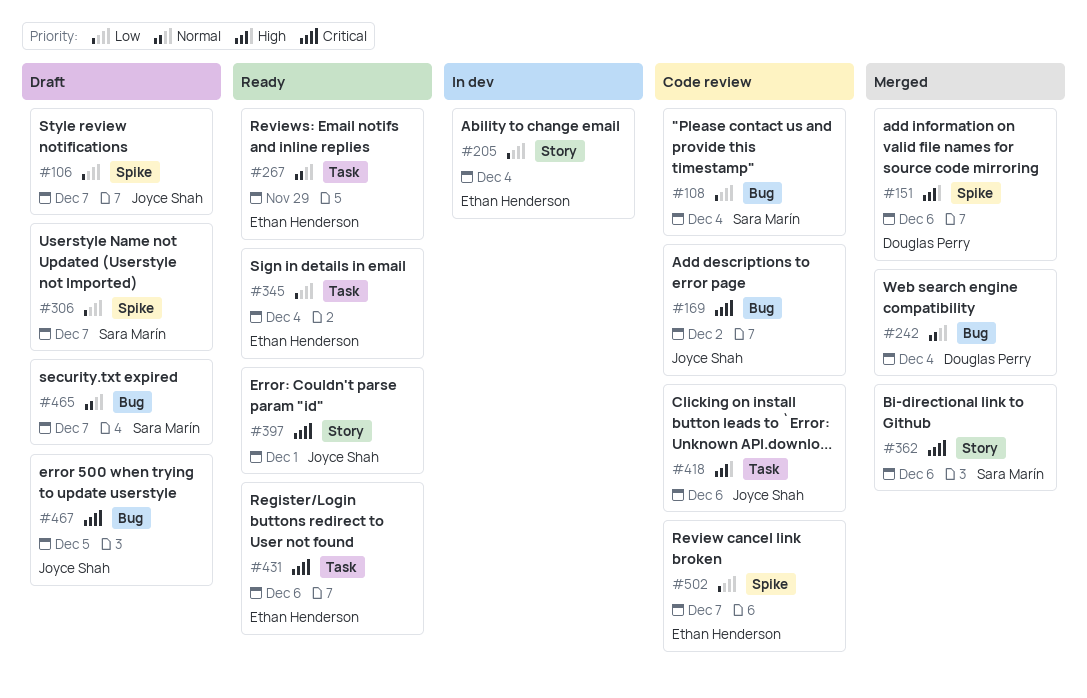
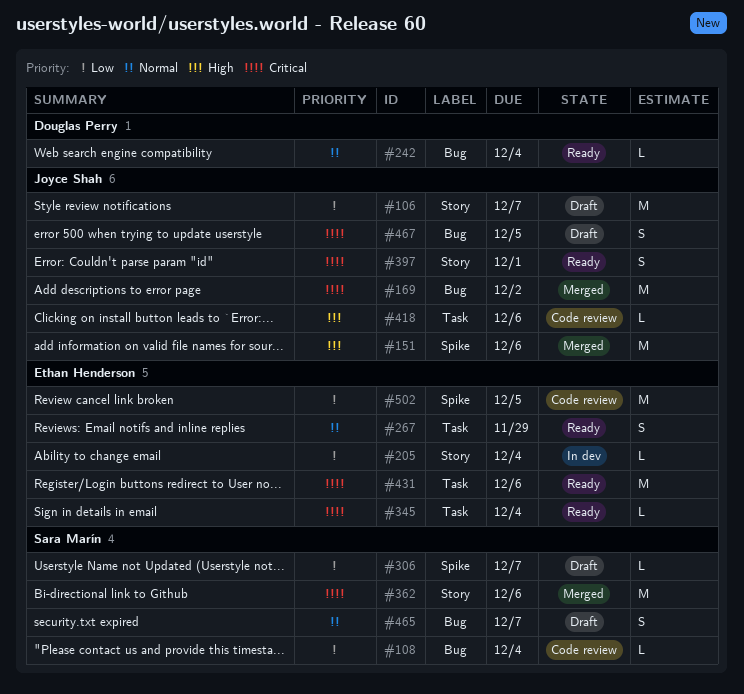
#106, label: Spike -> Story
#151, owner: Douglas Perry -> Joyce Shah
#169, status: Code review -> Merged
#242, status: Merged -> Ready
#345, priority: Low -> Critical
#502, due: Dec 7 -> Dec 5

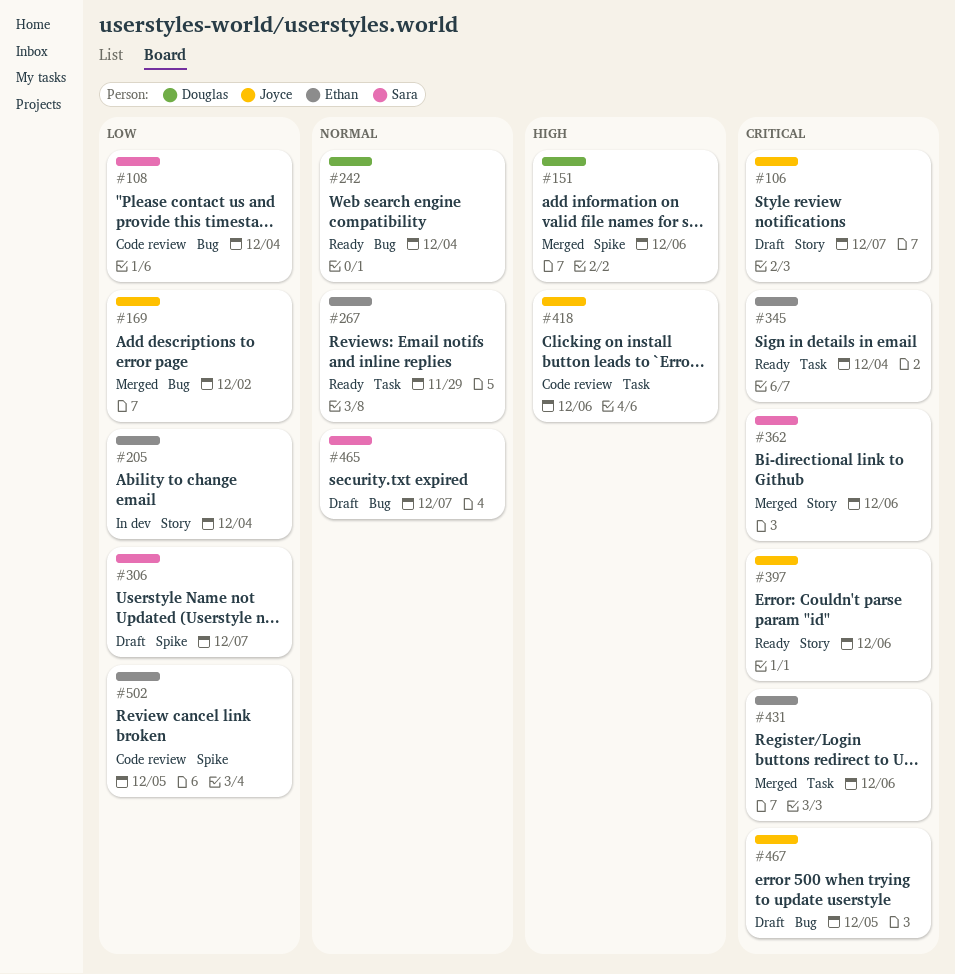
#106, priority: Low -> Critical
#151, owner: Joyce Shah -> Douglas Perry
#169, priority: Critical -> Low
#397, due: Dec 1 -> Dec 6
#431, status: Ready -> Merged

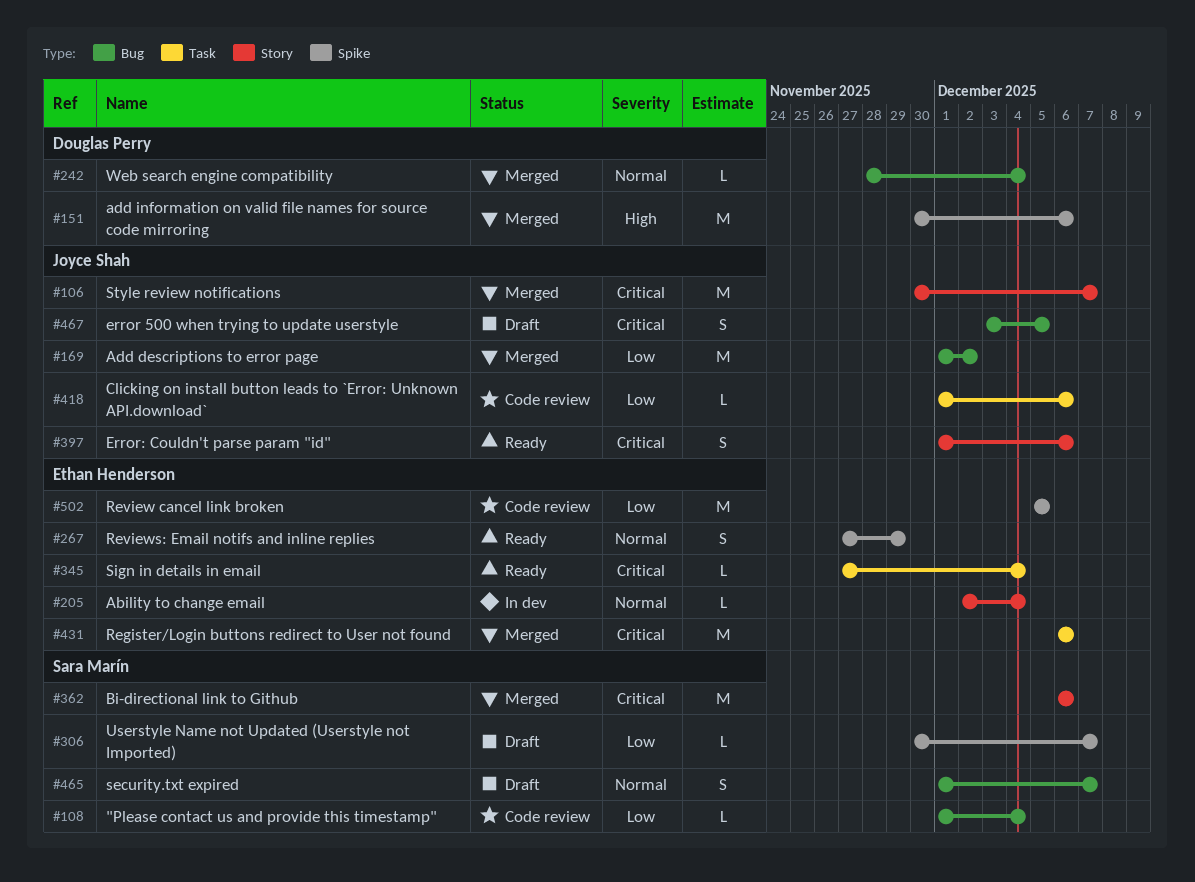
#106, status: Draft -> Merged
#205, priority: Low -> Normal
#242, status: Ready -> Merged
#267, label: Task -> Spike
#418, priority: High -> Low

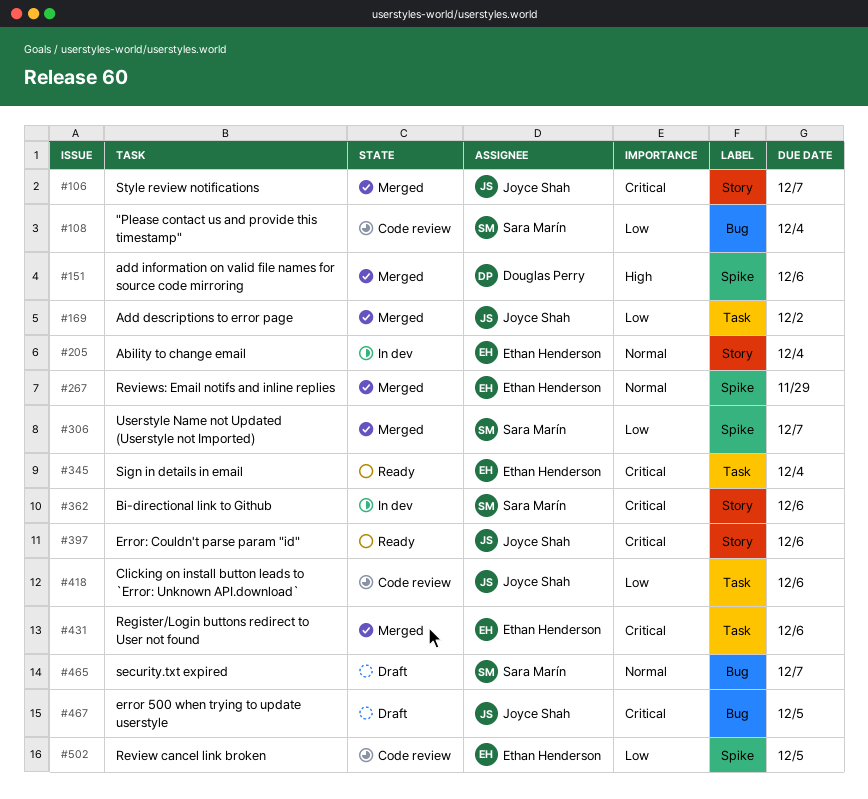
#169, label: Bug -> Task
#242: present -> none
#267, status: Ready -> Merged
#306, status: Draft -> Merged
#362, status: Merged -> In dev

